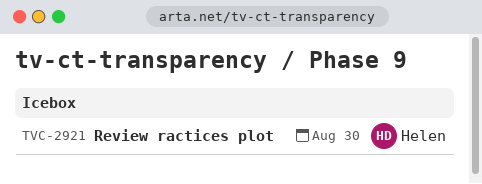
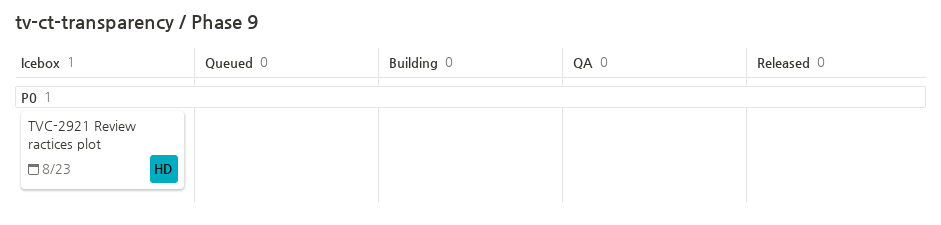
TVC-2921, due: Aug 30 -> Aug 23

